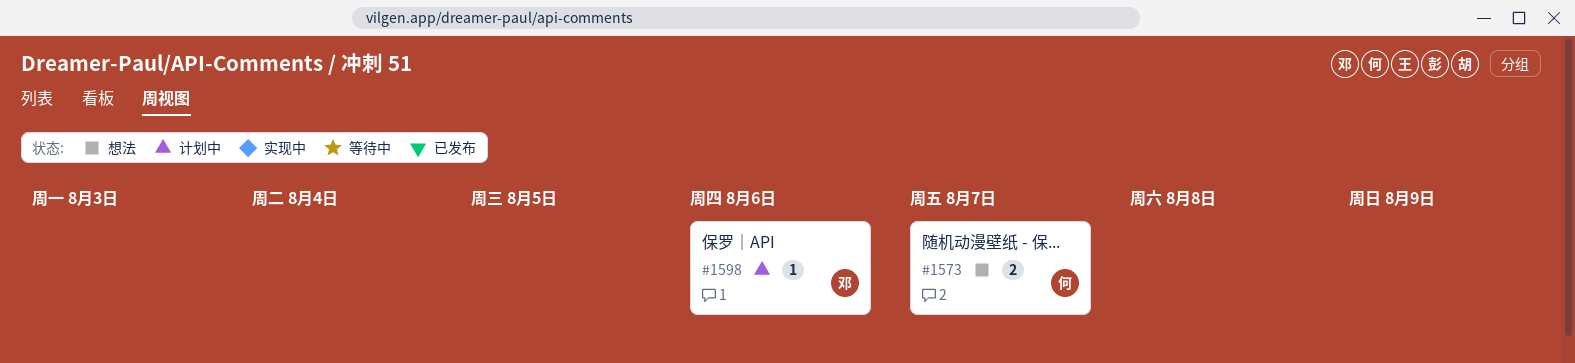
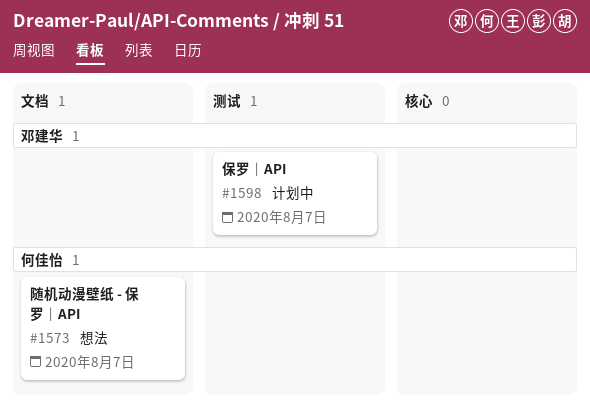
#1598, due: Aug 6 -> Aug 7

